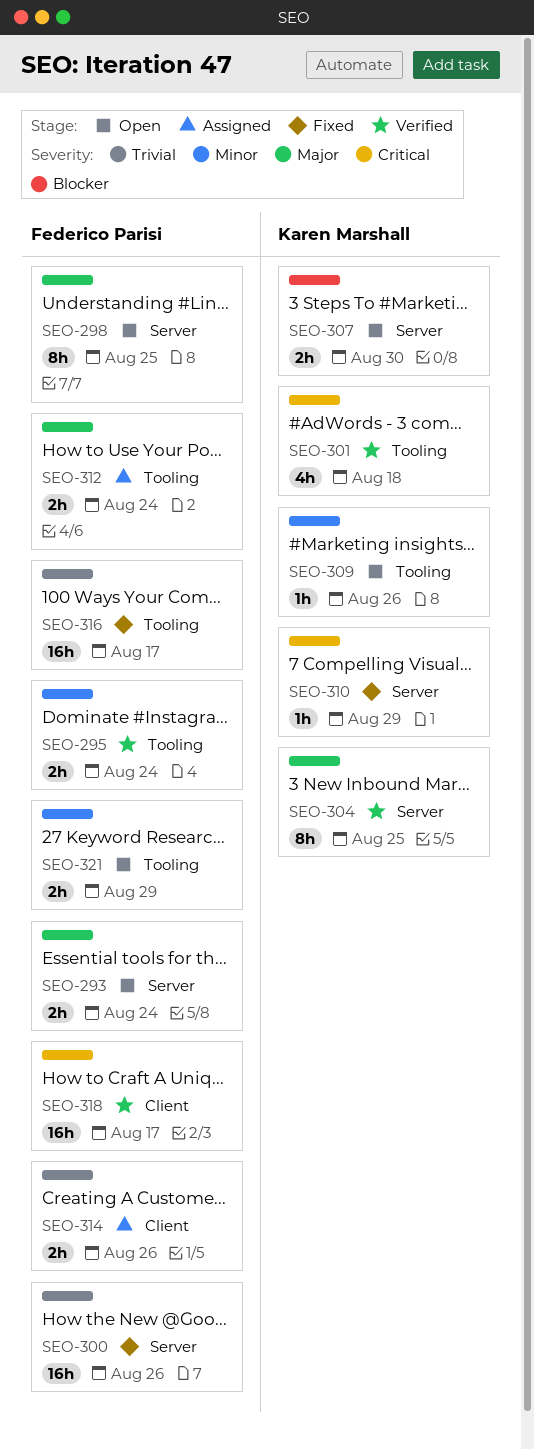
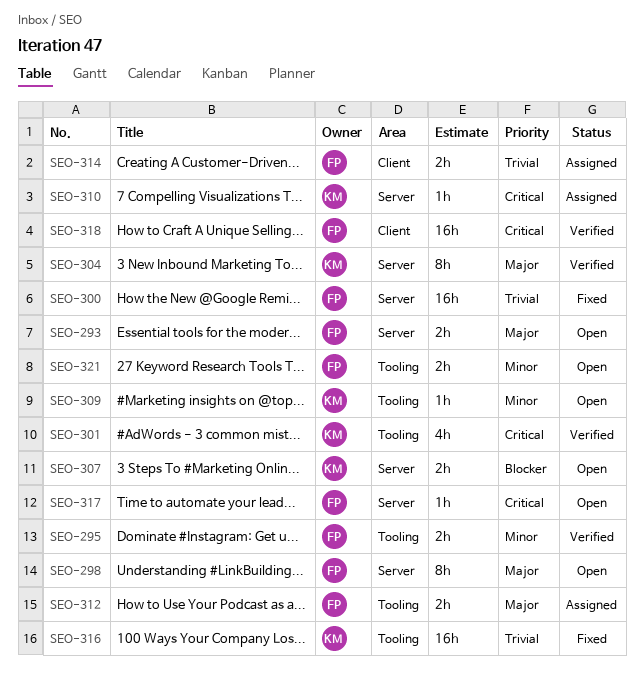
SEO-310, status: Fixed -> Assigned
SEO-316, owner: Federico Parisi -> Karen Marshall
SEO-317: none -> present

